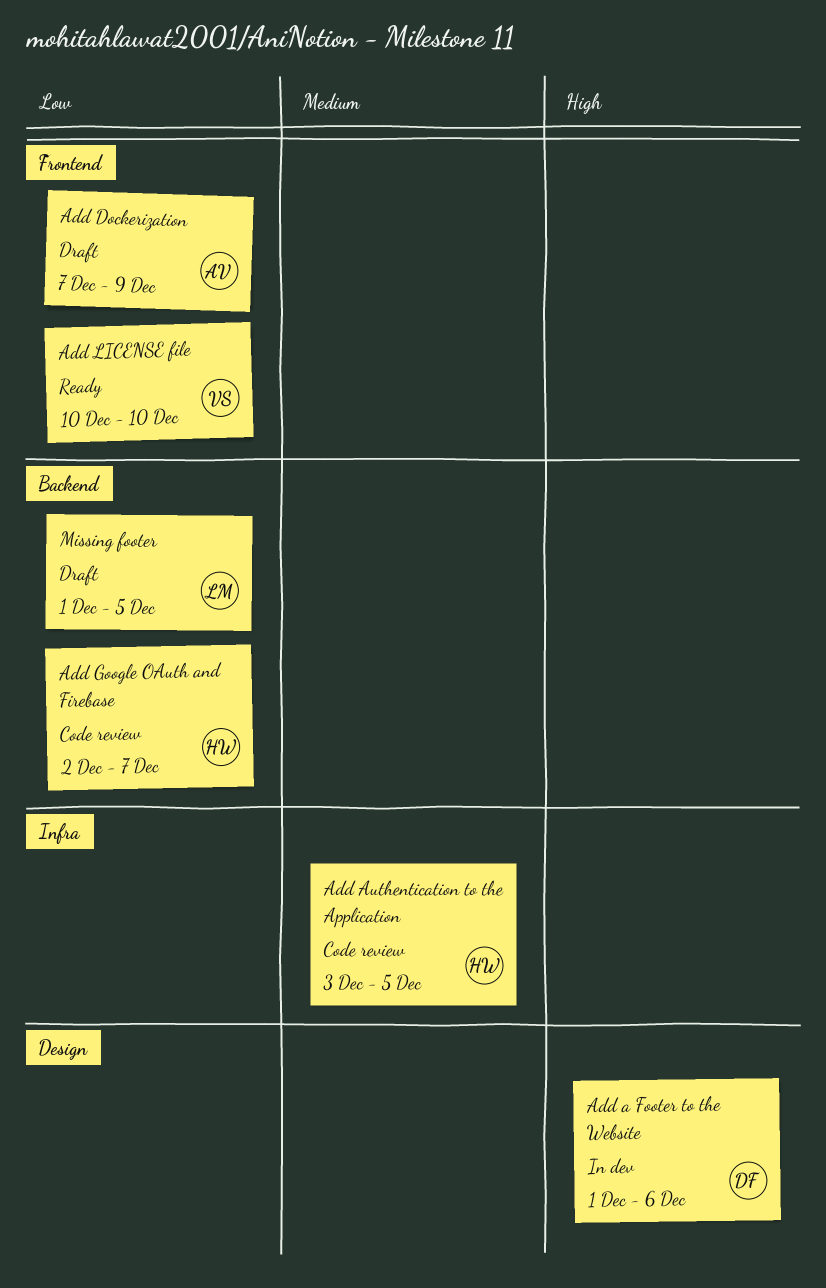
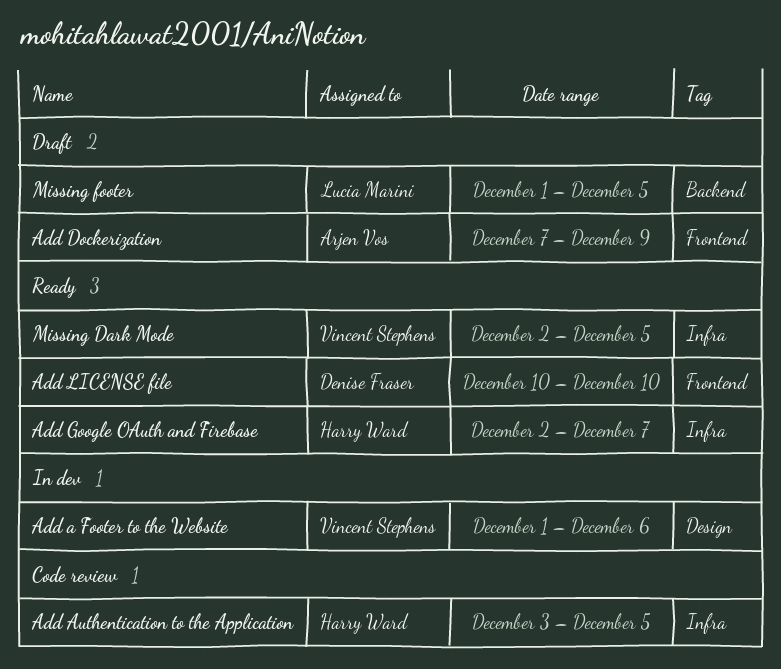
Add a Footer to the Website, owner: Denise Fraser -> Vincent Stephens
Add Google OAuth and Firebase, status: Code review -> Ready
Add Google OAuth and Firebase, label: Backend -> Infra
Add LICENSE file, owner: Vincent Stephens -> Denise Fraser
Missing Dark Mode: none -> present

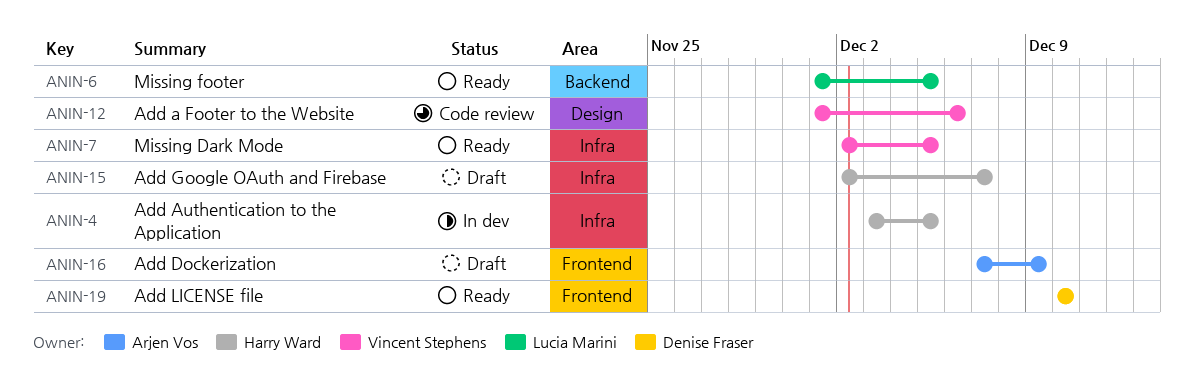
Add a Footer to the Website, status: In dev -> Code review
Add Authentication to the Application, status: Code review -> In dev
Add Google OAuth and Firebase, status: Ready -> Draft
Missing footer, status: Draft -> Ready

